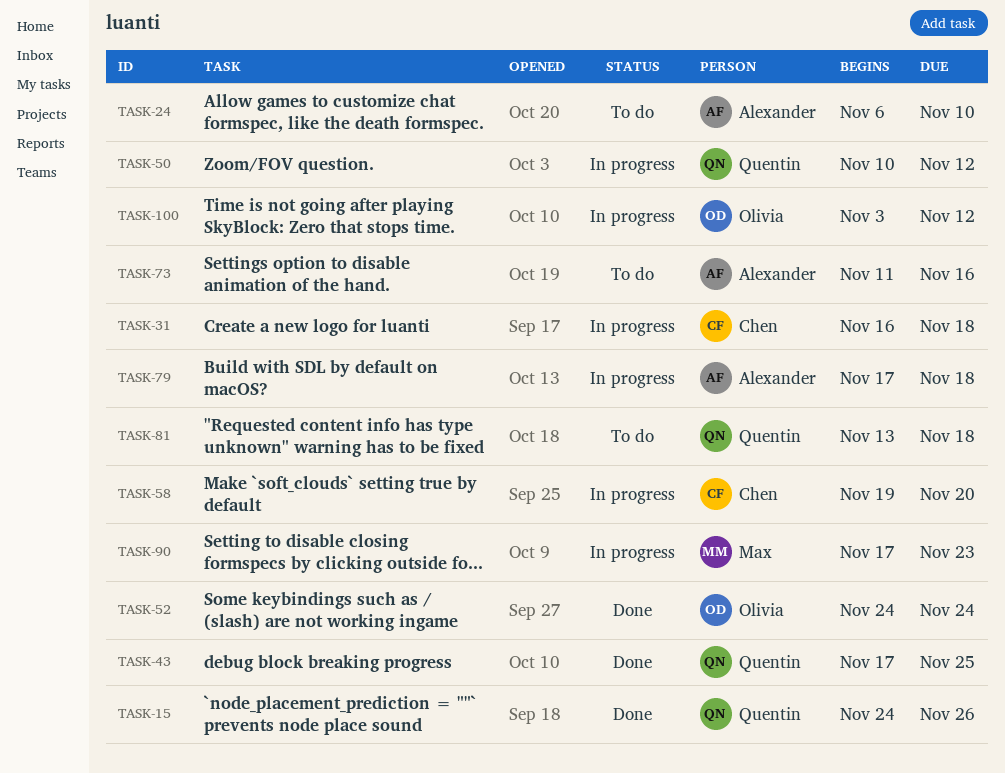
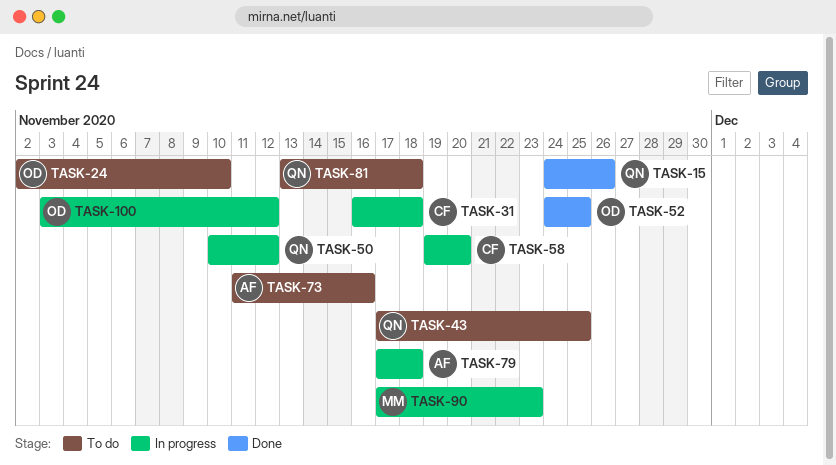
TASK-24, owner: Alexander -> Olivia
TASK-24, start: Nov 6 -> Nov 2
TASK-43, status: Done -> To do
TASK-52, due: Nov 24 -> Nov 25

